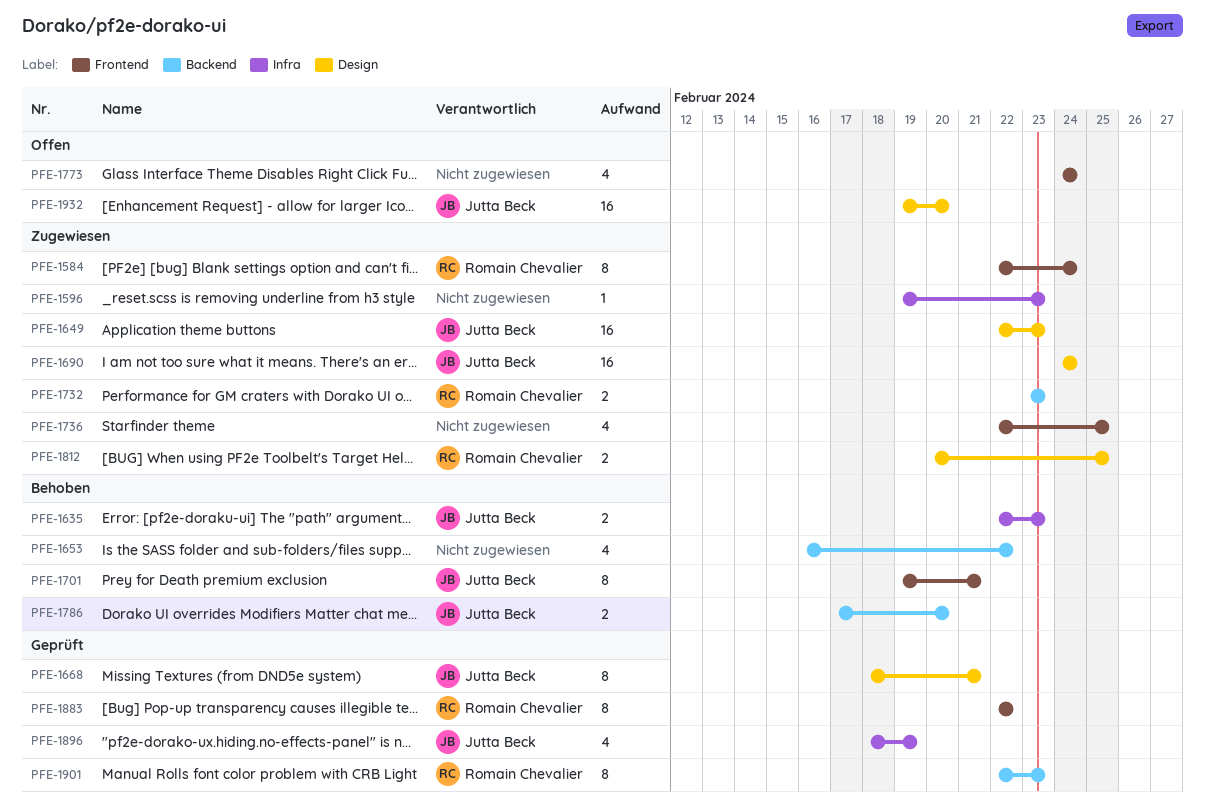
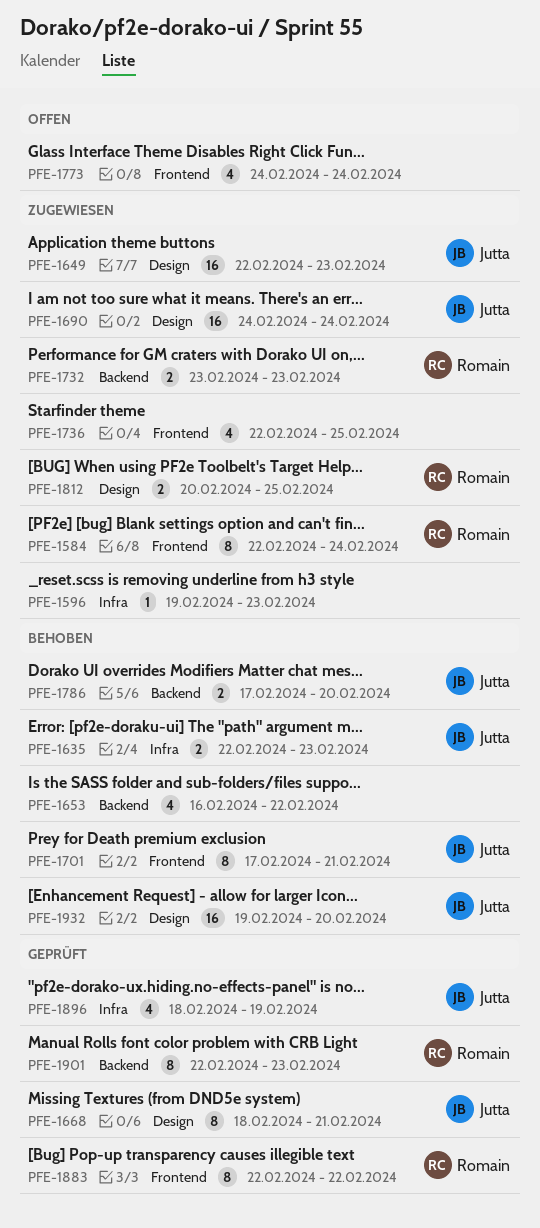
PFE-1701, start: Feb 19 -> Feb 17
PFE-1932, status: Offen -> Behoben

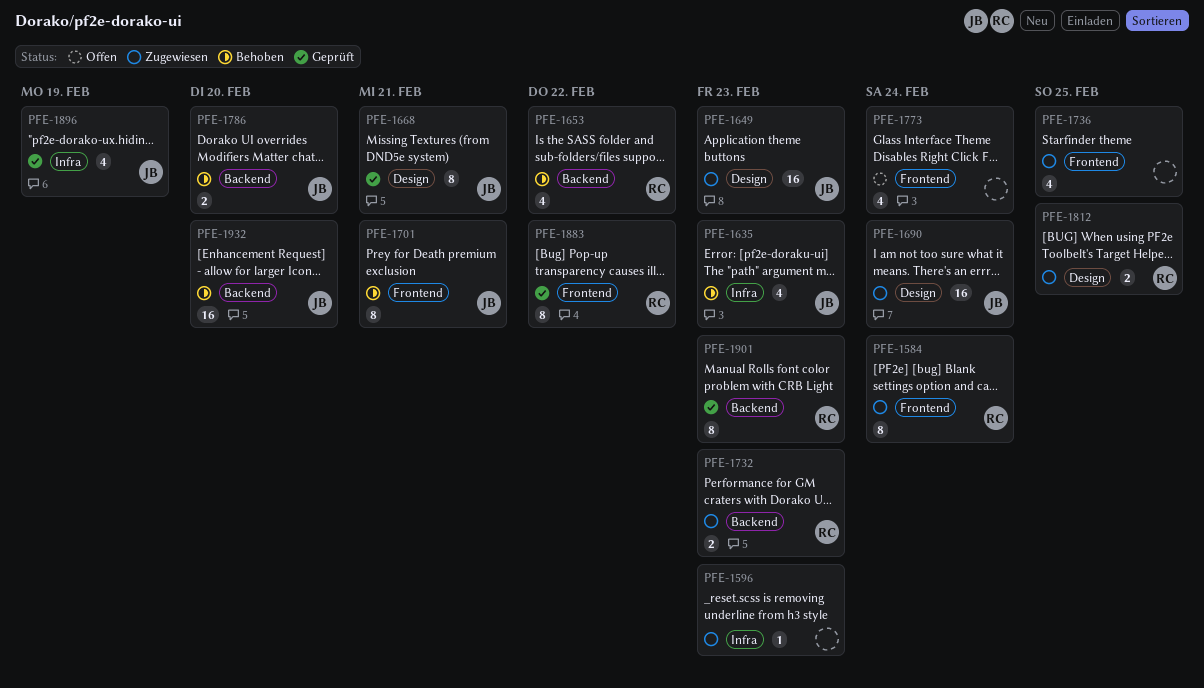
PFE-1635, estimate: 2 -> 4
PFE-1653, owner: none -> Romain
PFE-1932, label: Design -> Backend

